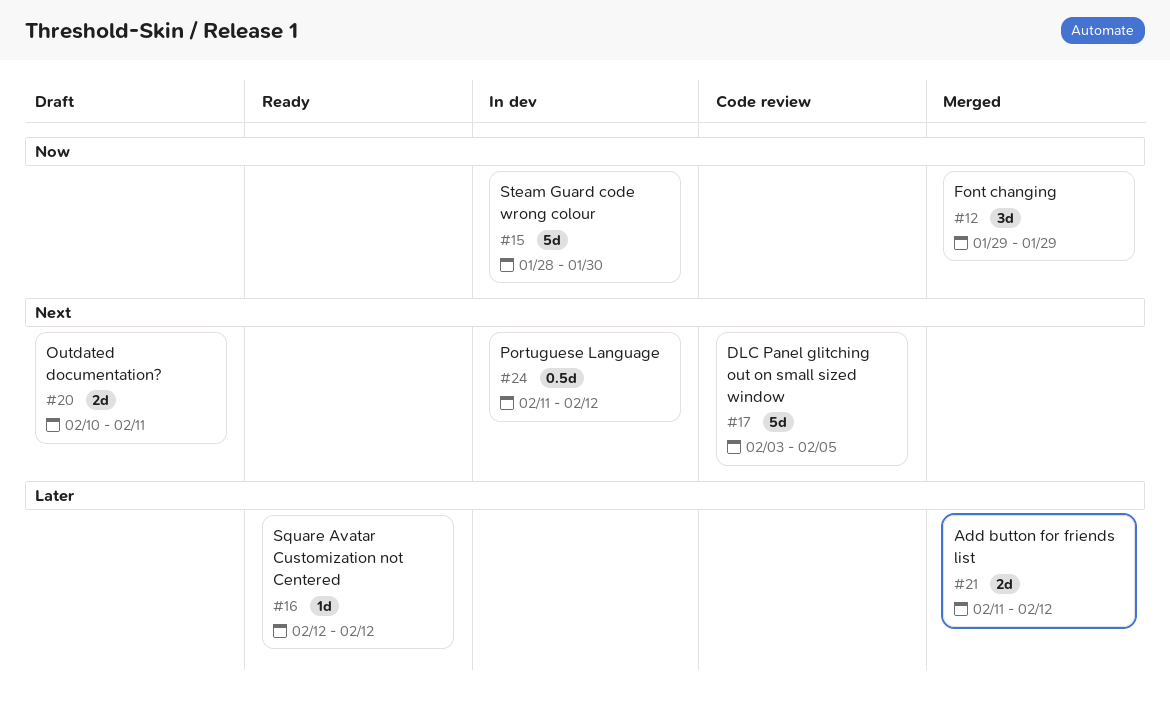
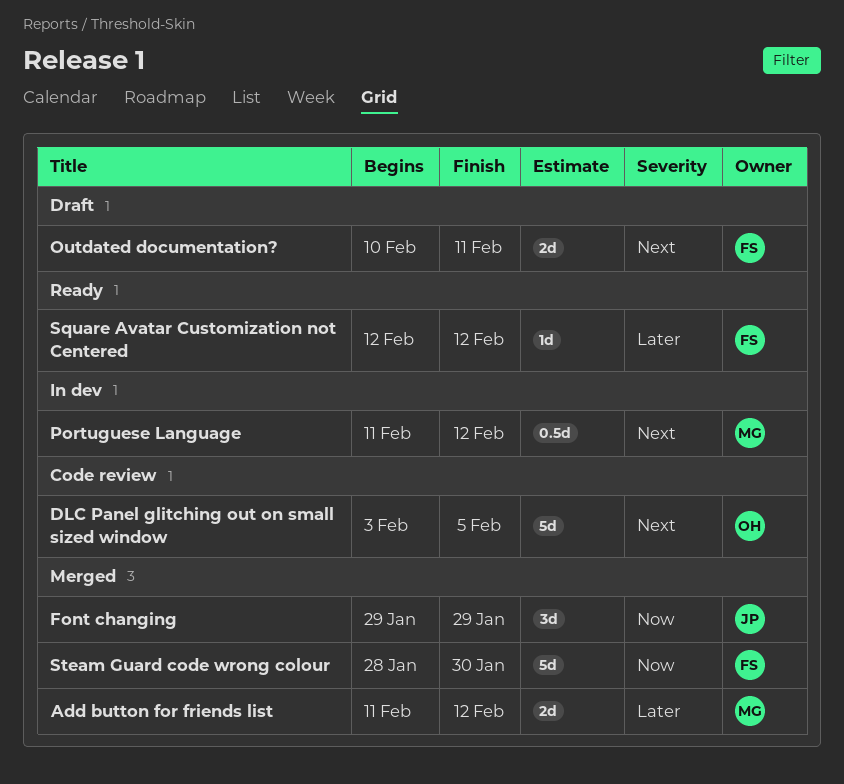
Steam Guard code wrong colour, status: In dev -> Merged

